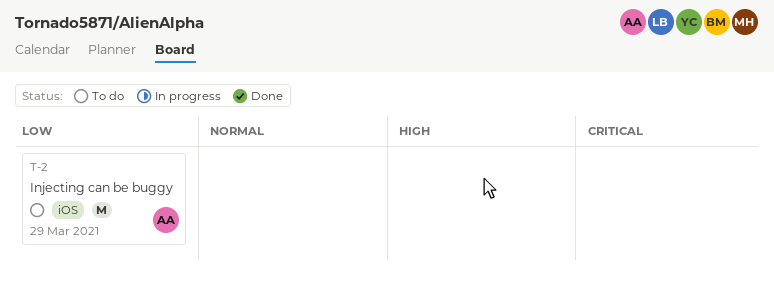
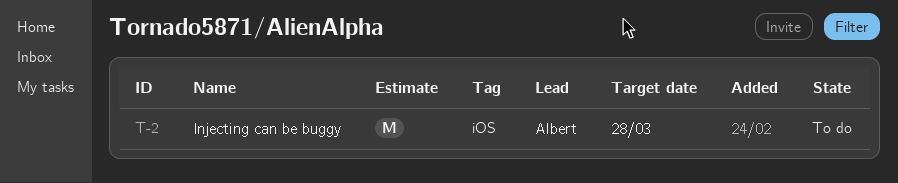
T-2, due: Mar 29 -> Mar 28

